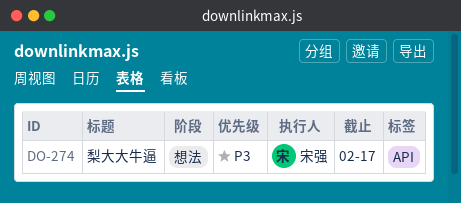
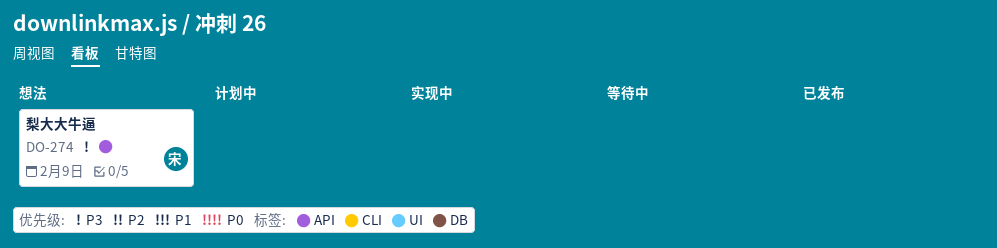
DO-274, due: Feb 17 -> Feb 9

